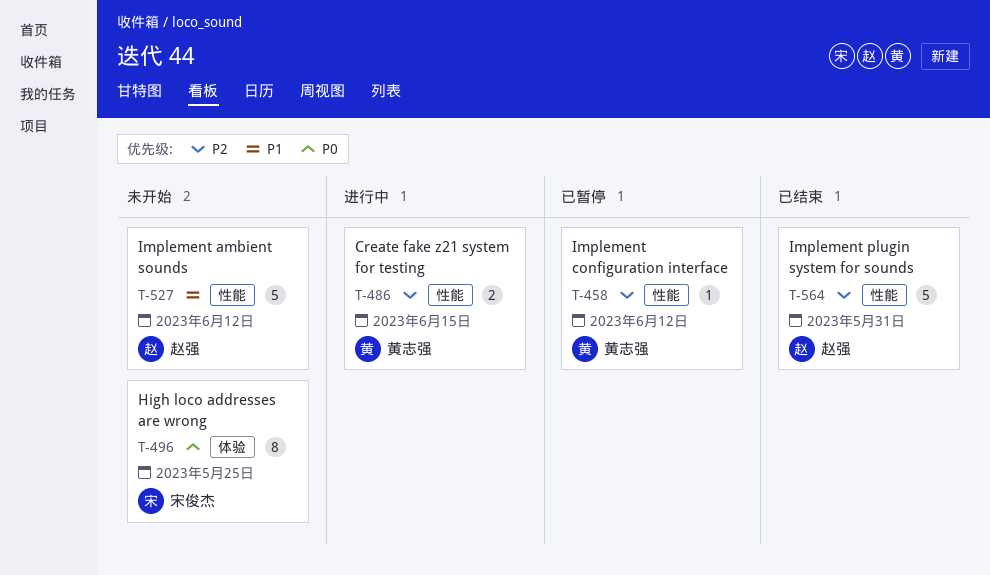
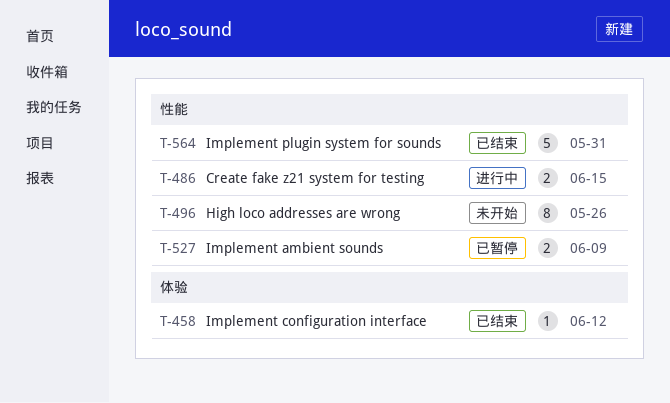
T-458, status: 已暂停 -> 已结束
T-458, label: 性能 -> 体验
T-496, label: 体验 -> 性能
T-496, due: May 25 -> May 26
T-527, status: 未开始 -> 已暂停
T-527, estimate: 5 -> 2
T-527, due: Jun 12 -> Jun 9

